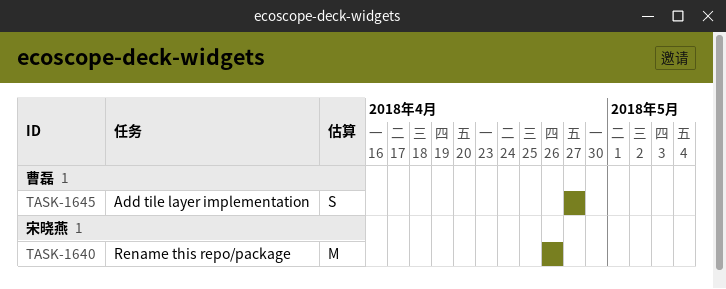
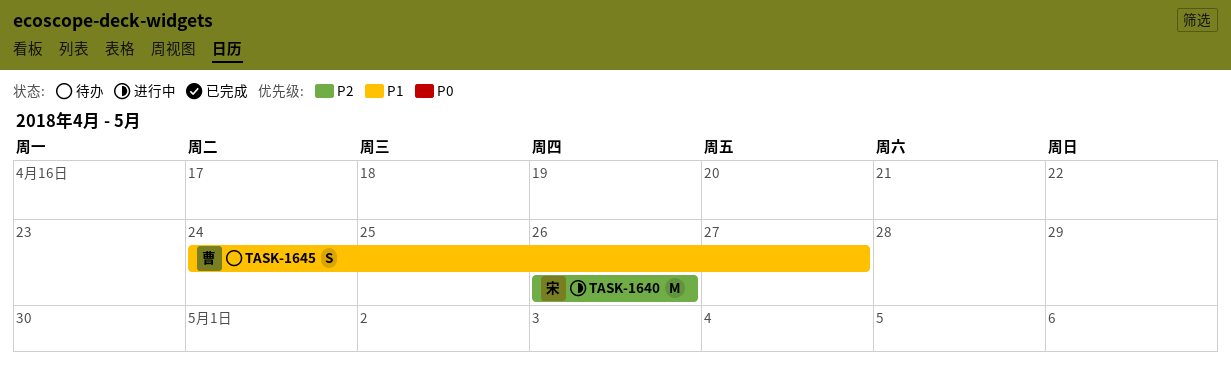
TASK-1645, start: Apr 27 -> Apr 24

